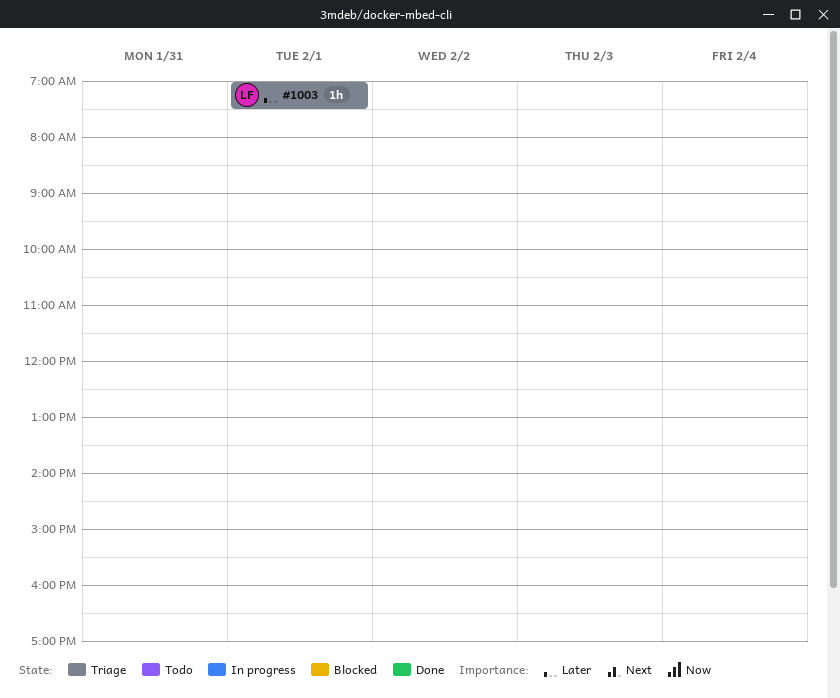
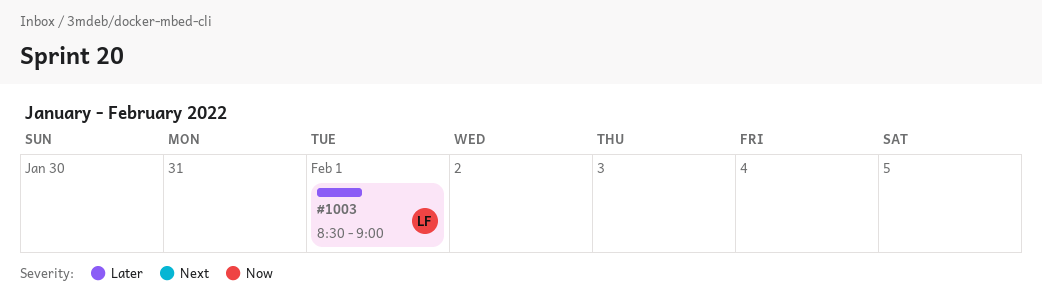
#1003, begins: 07:00 -> 08:30
#1003, ends: 07:30 -> 09:00

